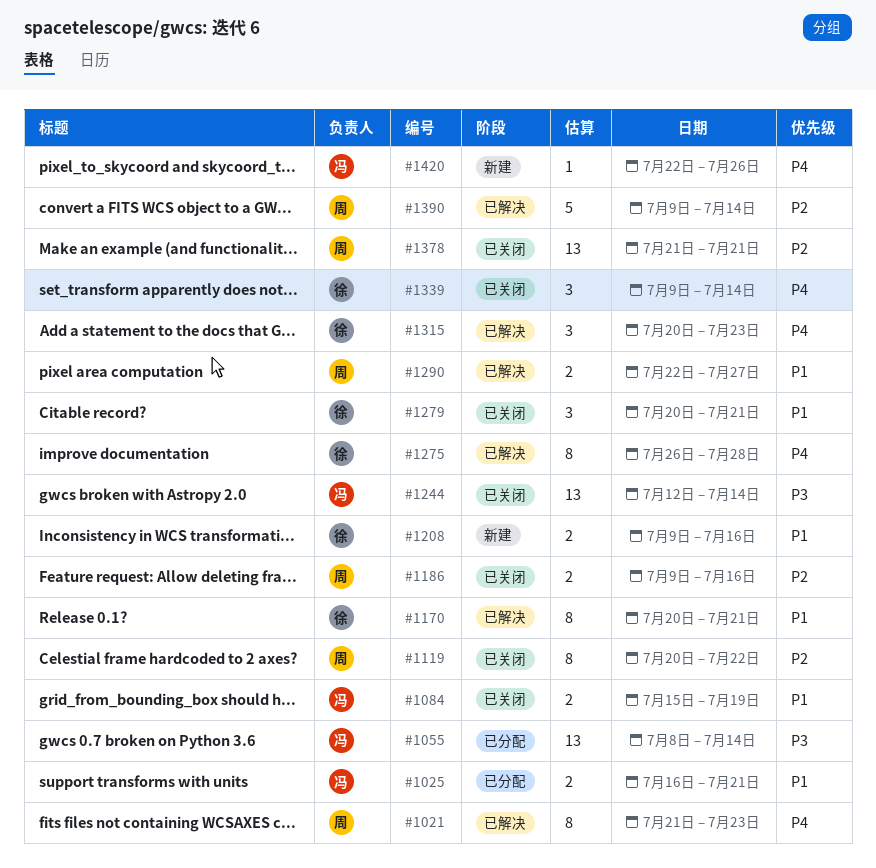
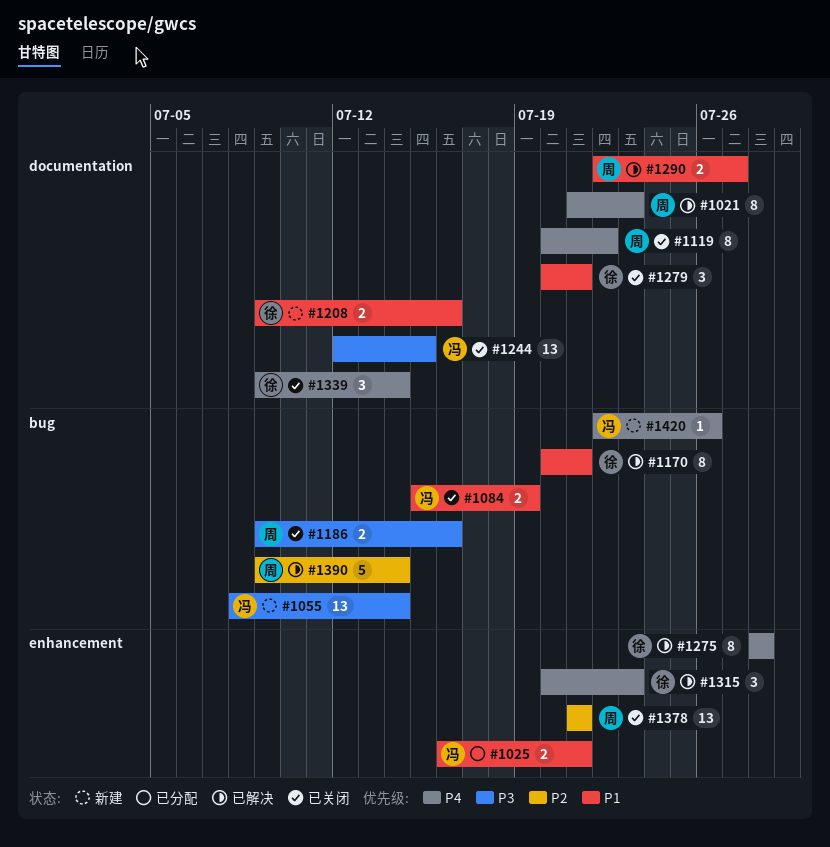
#1055, status: 已分配 -> 新建
#1119, priority: P2 -> P4
#1186, priority: P2 -> P3
#1244, due: Jul 14 -> Jul 15
#1275, start: Jul 26 -> Jul 28

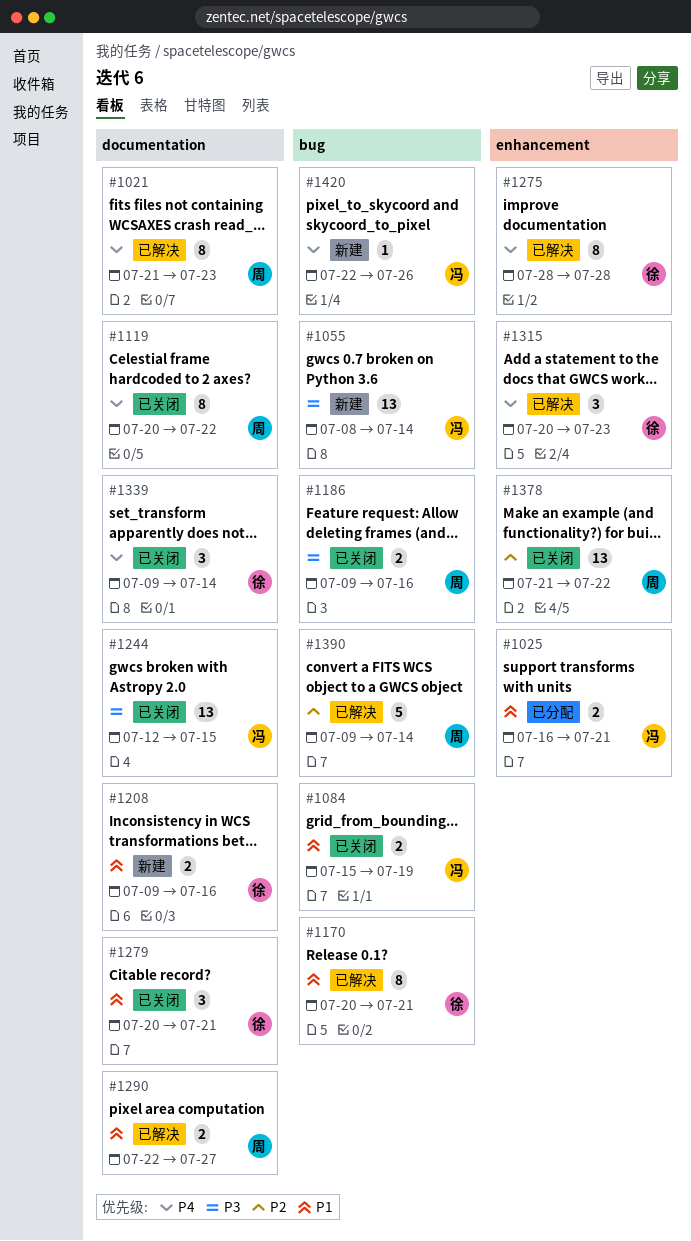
#1378, due: Jul 21 -> Jul 22

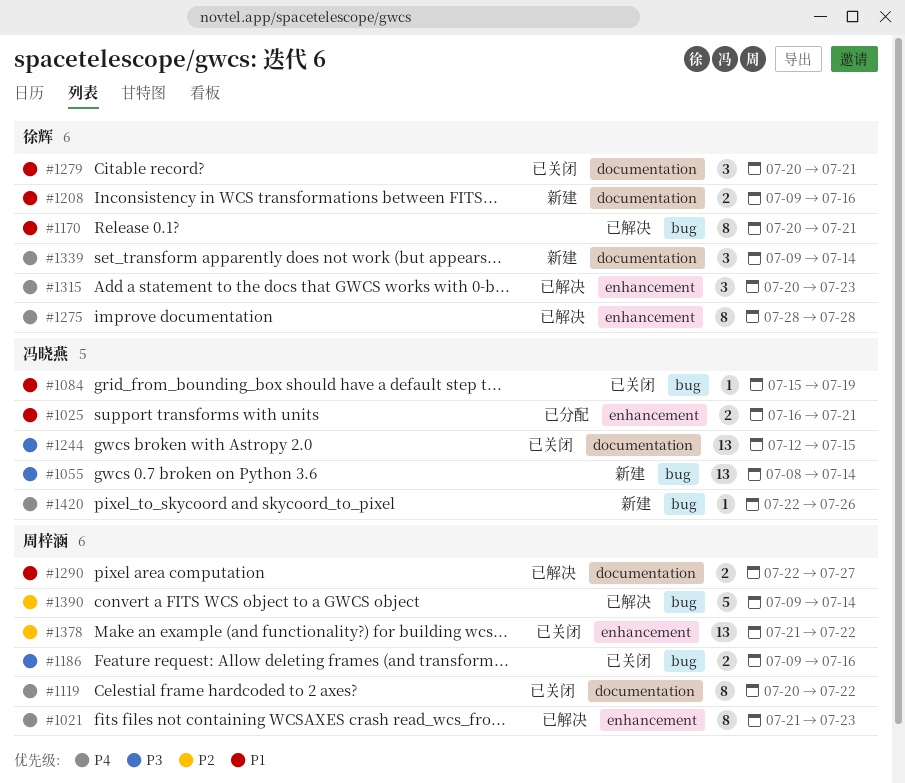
#1021, label: documentation -> enhancement
#1084, estimate: 2 -> 1
#1339, status: 已关闭 -> 新建

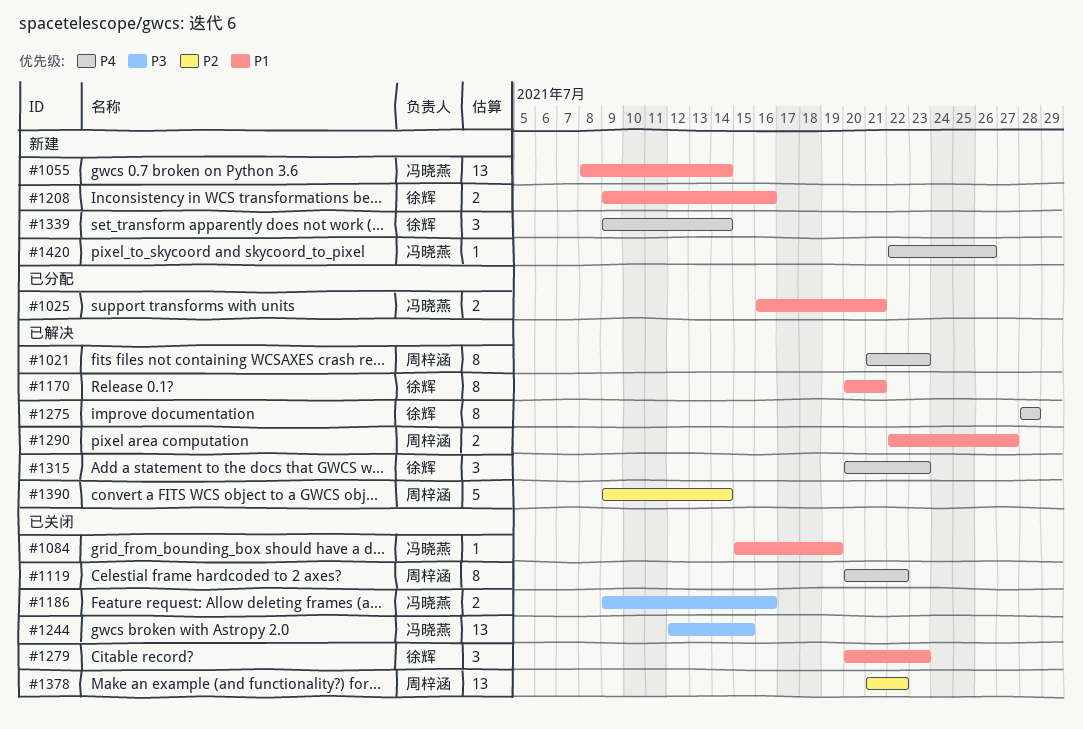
#1055, priority: P3 -> P1
#1186, owner: 周梓涵 -> 冯晓燕
#1279, due: Jul 21 -> Jul 23

